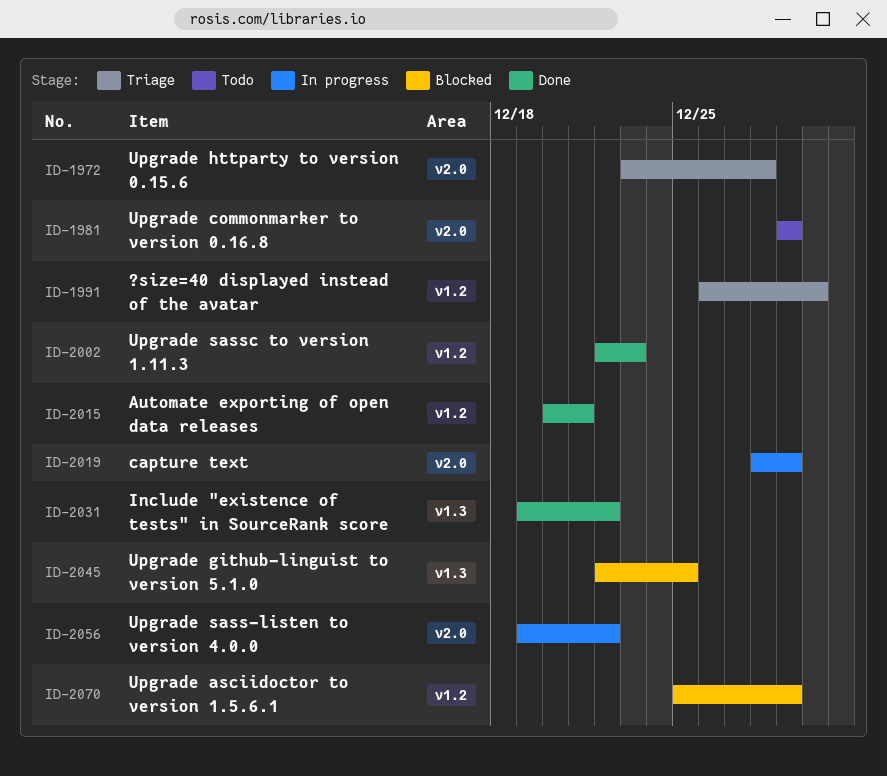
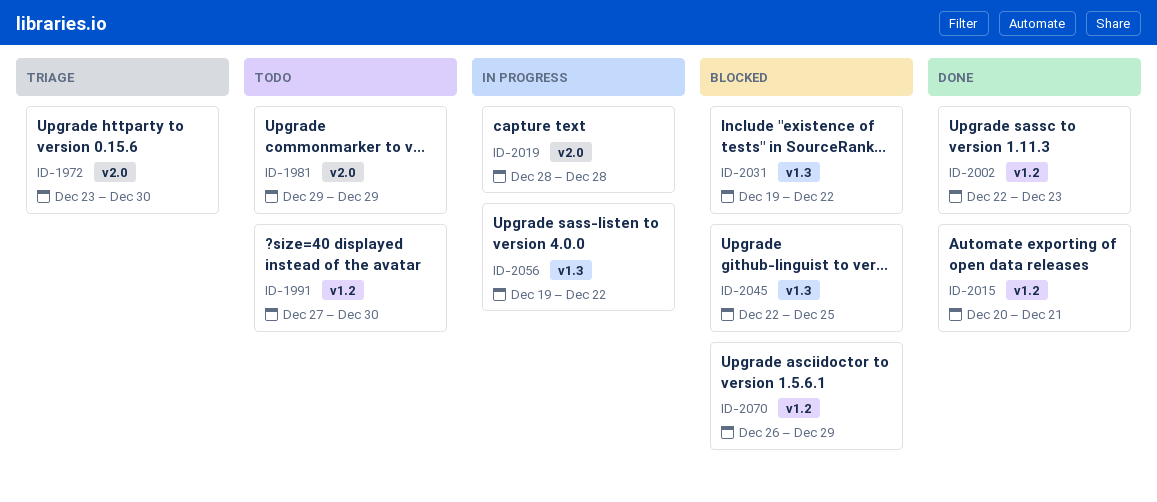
ID-1972, due: Dec 28 -> Dec 30
ID-1991, status: Triage -> Todo
ID-1991, start: Dec 26 -> Dec 27
ID-2019, due: Dec 29 -> Dec 28
ID-2031, status: Done -> Blocked
ID-2056, label: v2.0 -> v1.3
ID-2070, start: Dec 25 -> Dec 26

